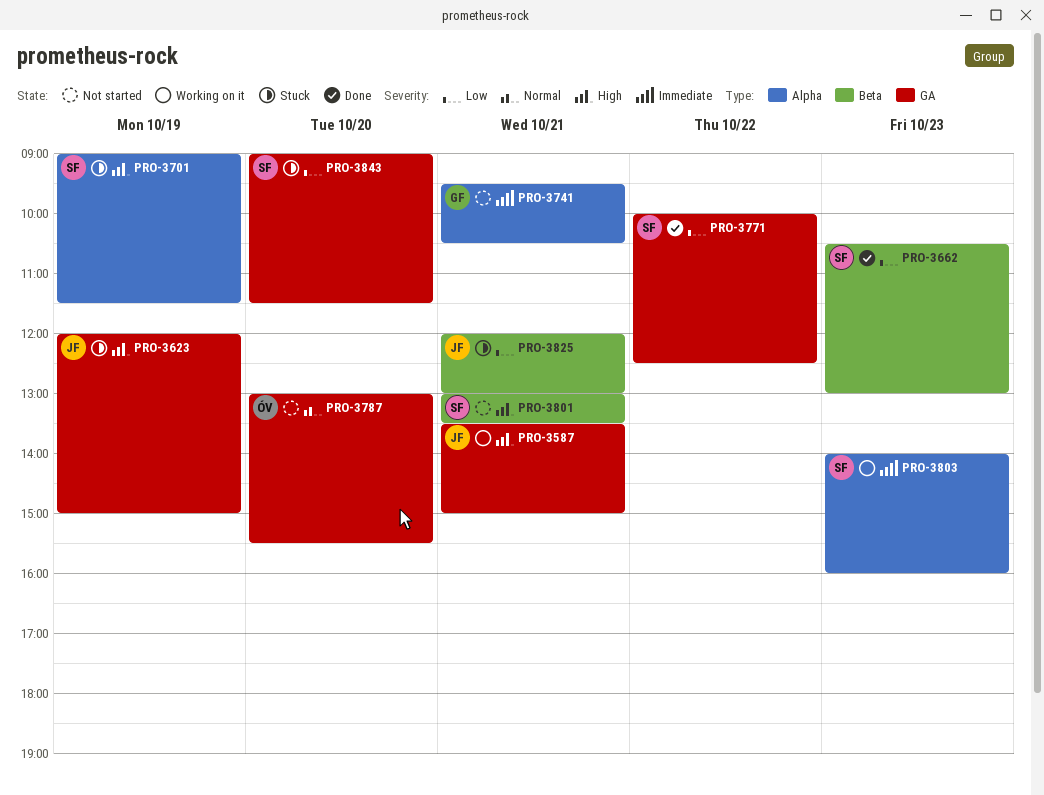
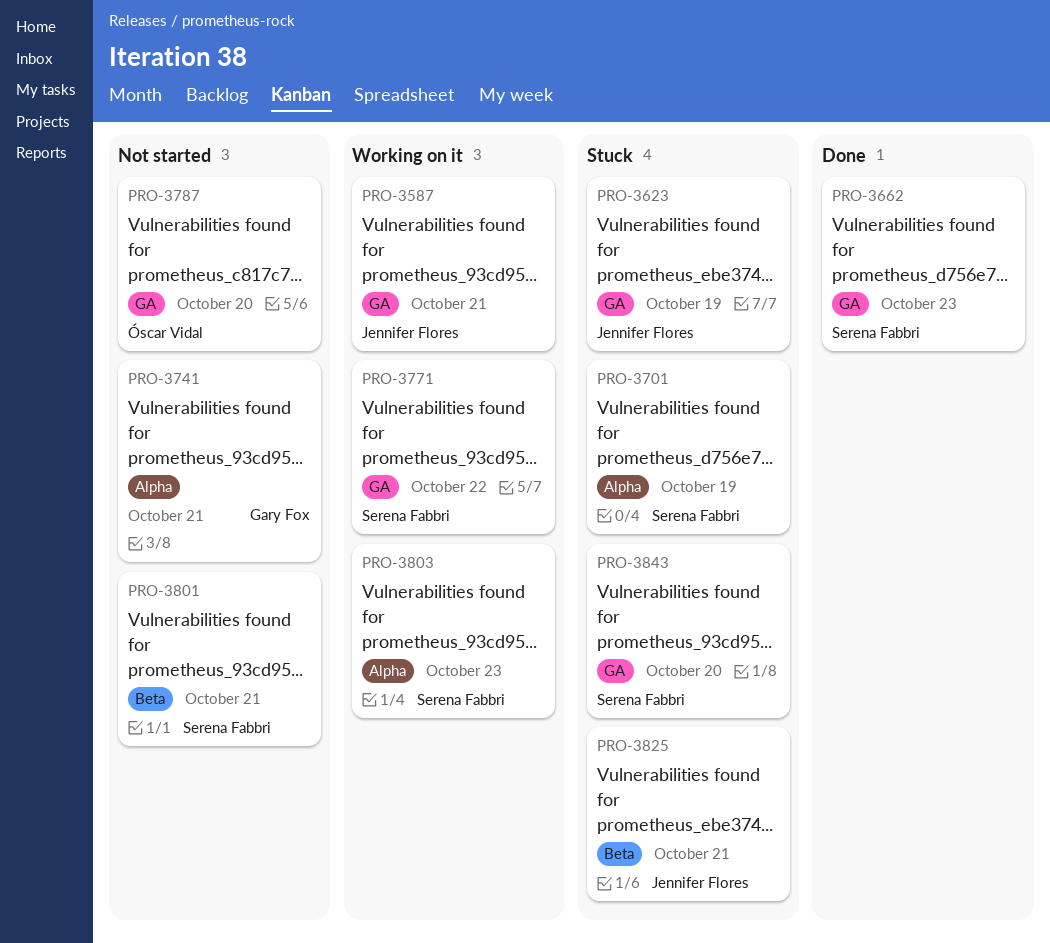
PRO-3662, label: Beta -> GA
PRO-3771, status: Done -> Working on it

